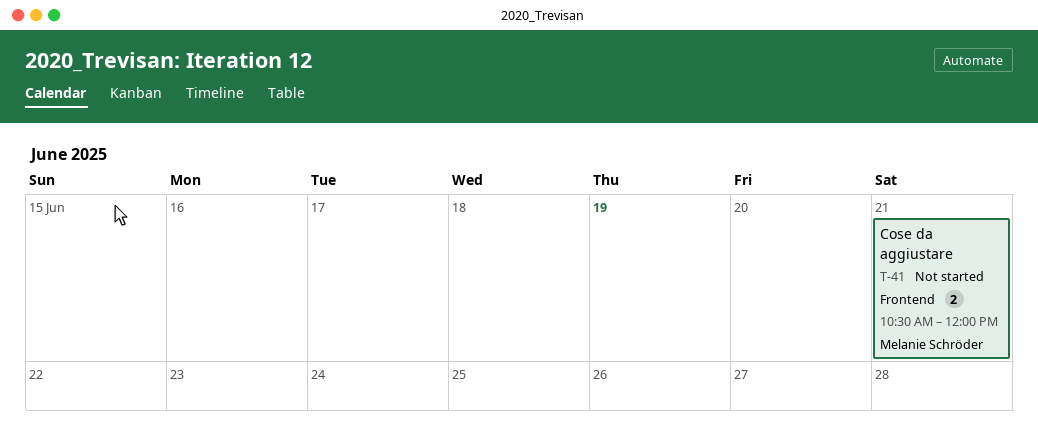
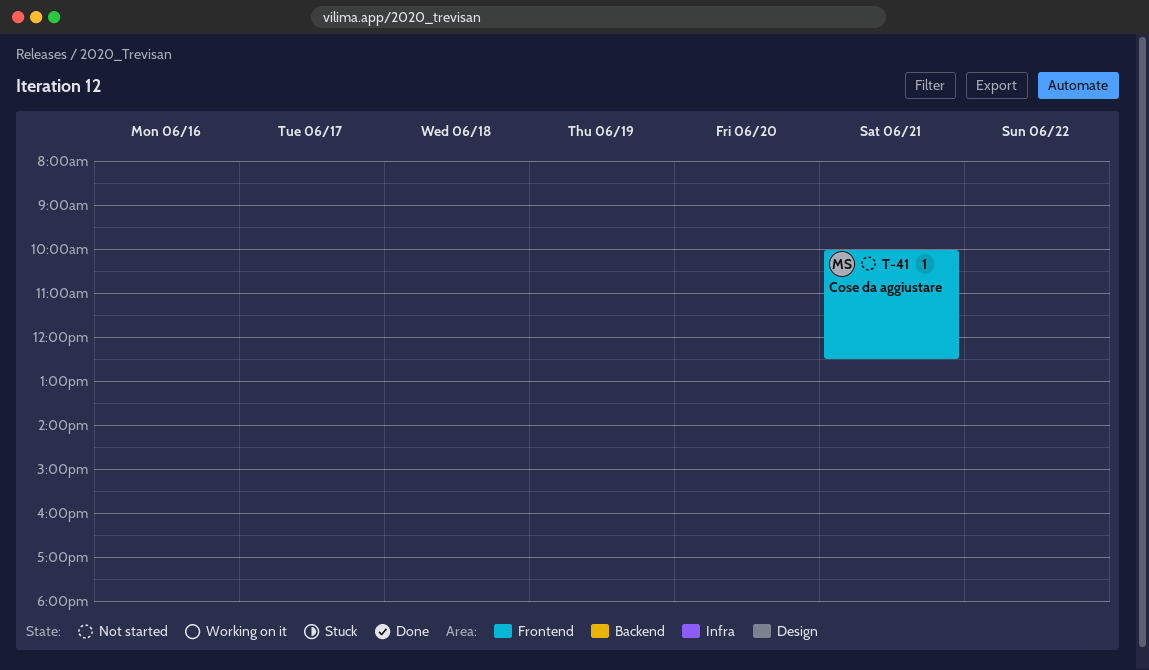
T-41, estimate: 2 -> 1
T-41, begins: 10:30 -> 10:00
T-41, ends: 12:00 -> 12:30

